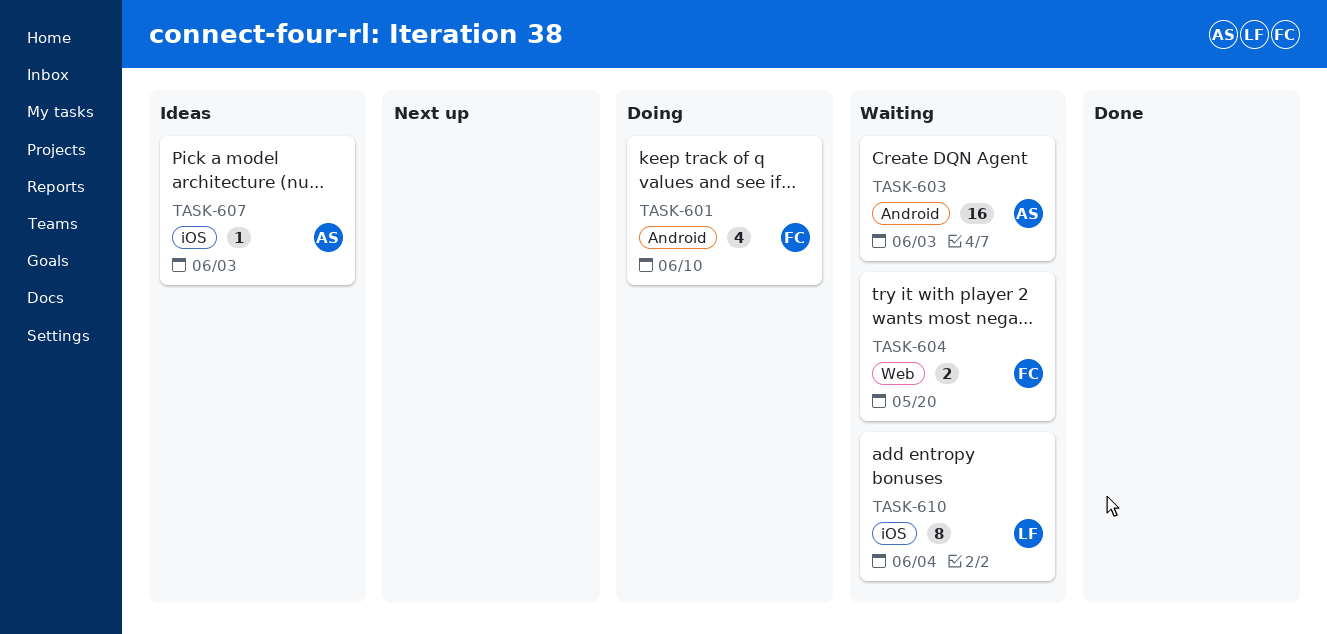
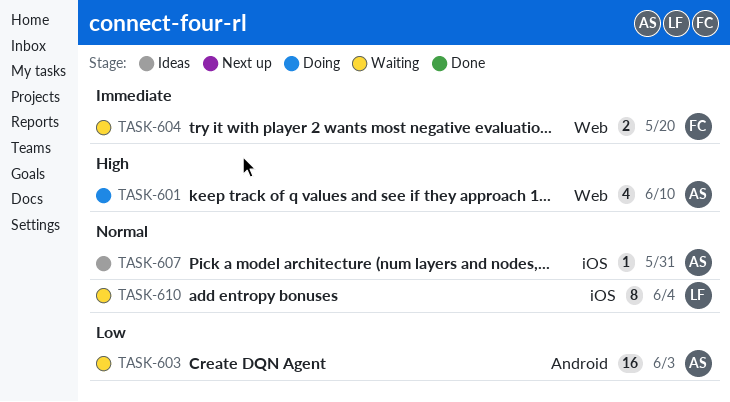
TASK-601, owner: FC -> AS
TASK-601, label: Android -> Web
TASK-607, due: Jun 3 -> May 31

